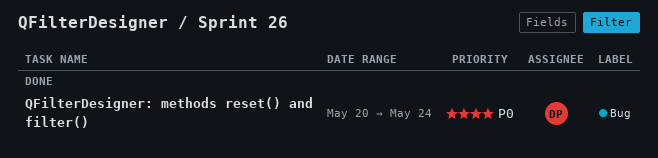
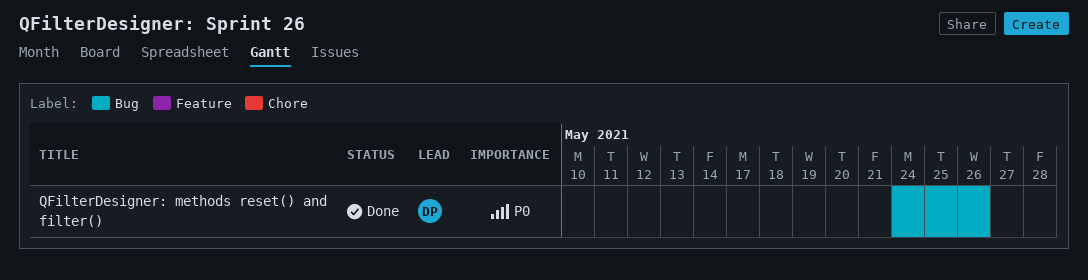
QFilterDesigner: methods reset() and filter(), start: May 20 -> May 24
QFilterDesigner: methods reset() and filter(), due: May 24 -> May 26

